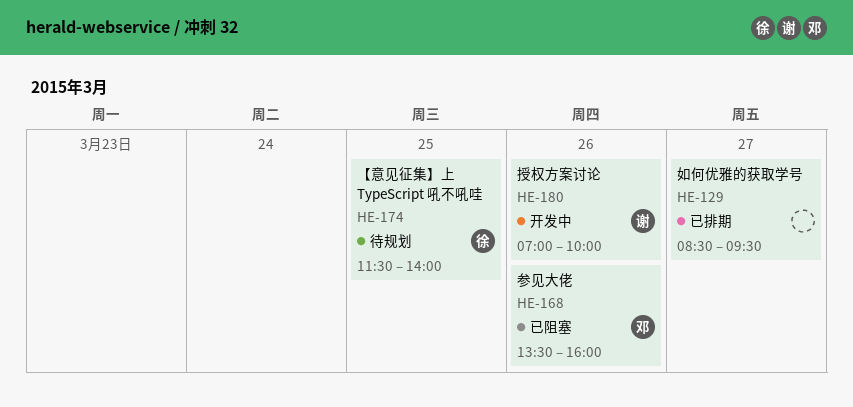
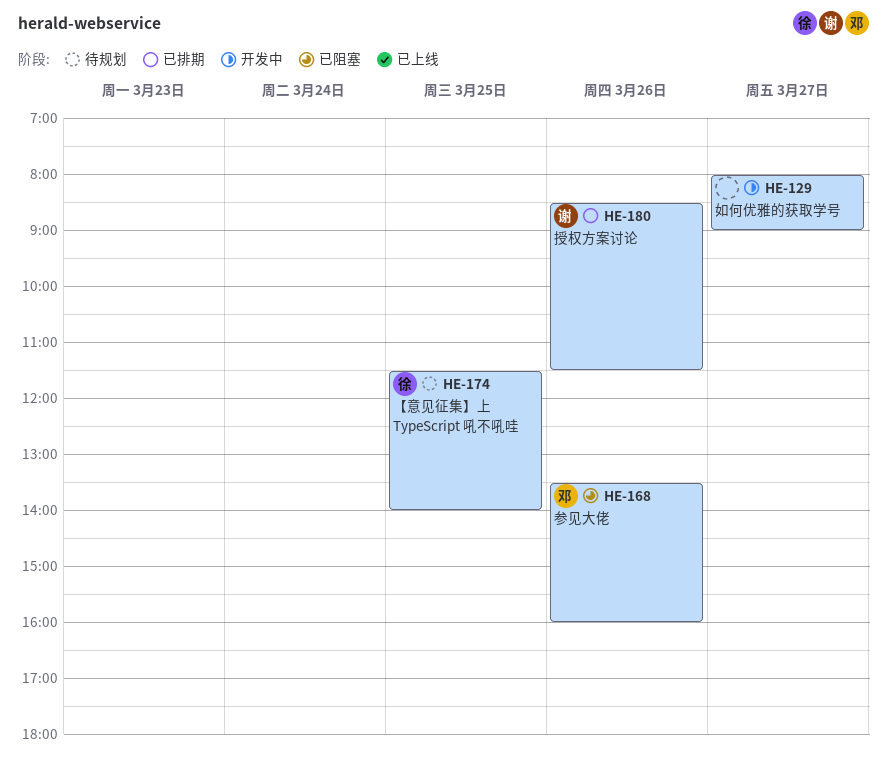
HE-129, status: 已排期 -> 开发中
HE-129, begins: 08:30 -> 08:00
HE-129, ends: 09:30 -> 09:00
HE-180, status: 开发中 -> 已排期
HE-180, begins: 07:00 -> 08:30
HE-180, ends: 10:00 -> 11:30

